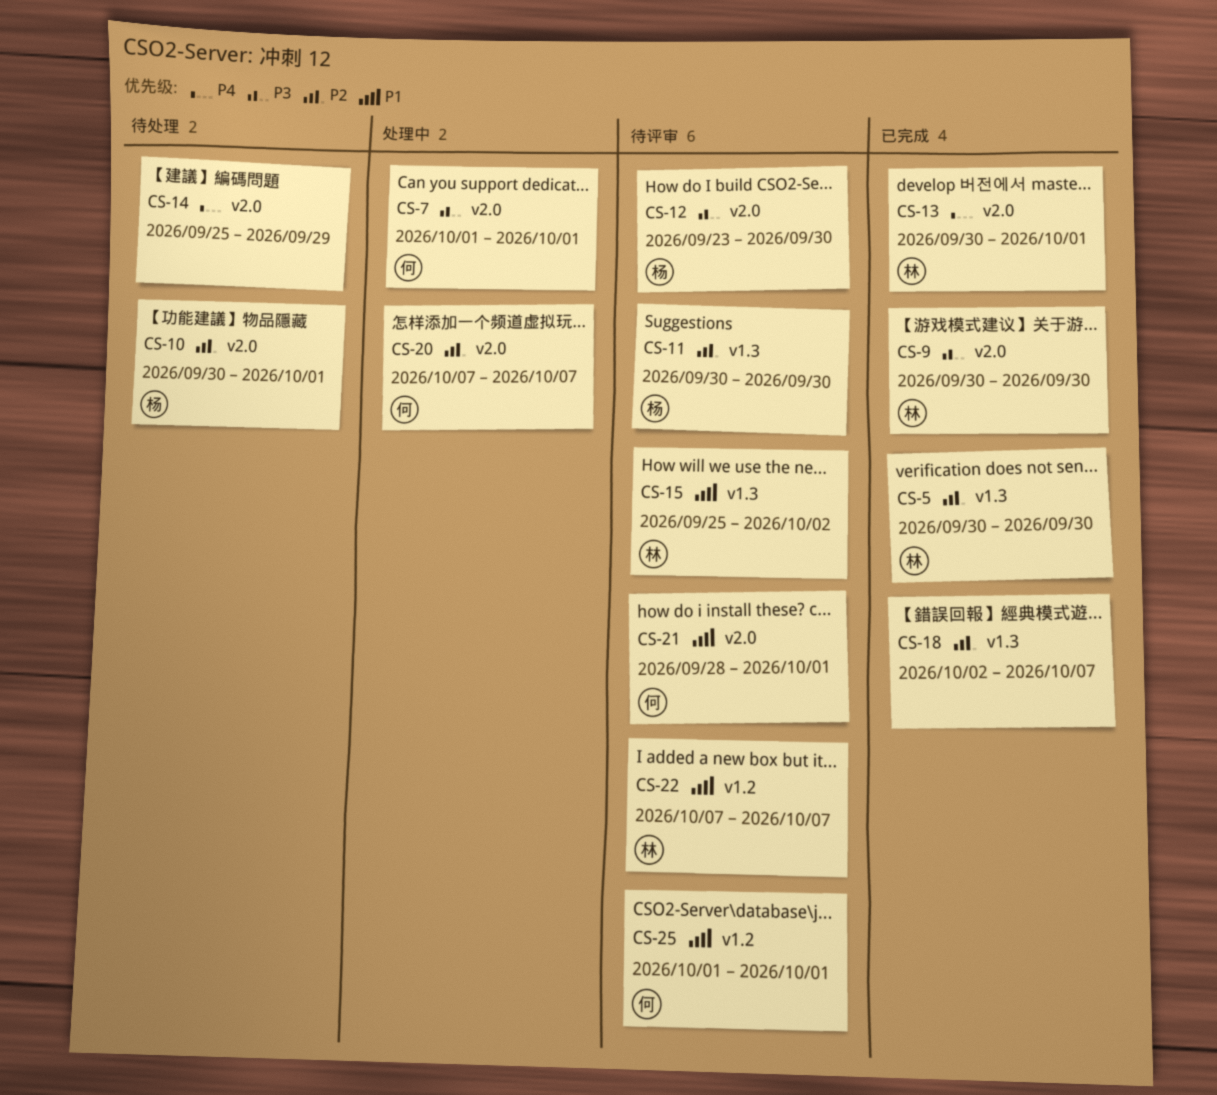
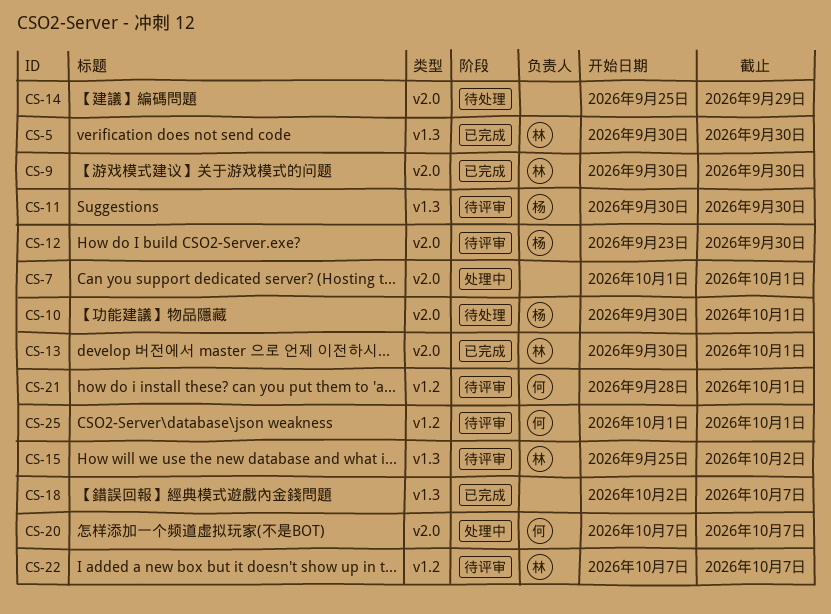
CS-7, owner: 何 -> none
CS-21, label: v2.0 -> v1.2

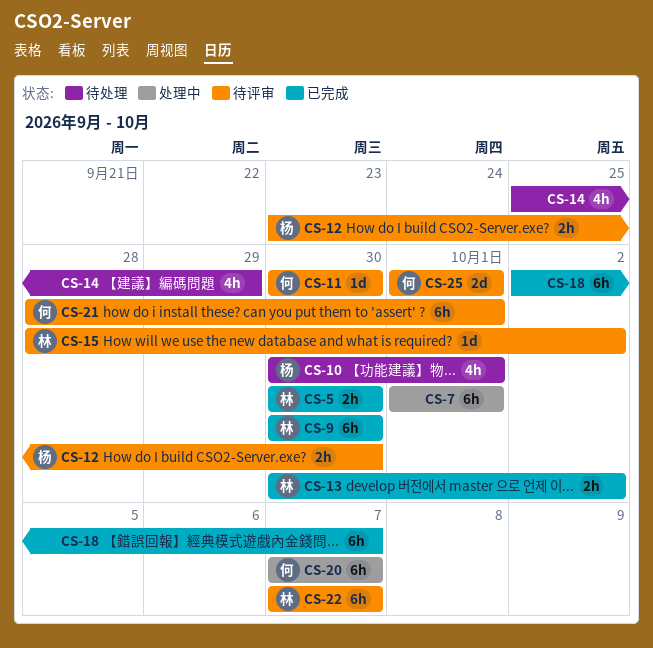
CS-11, owner: 杨 -> 何
CS-13, due: Oct 1 -> Oct 2
CS-15, start: Sep 25 -> Sep 28

